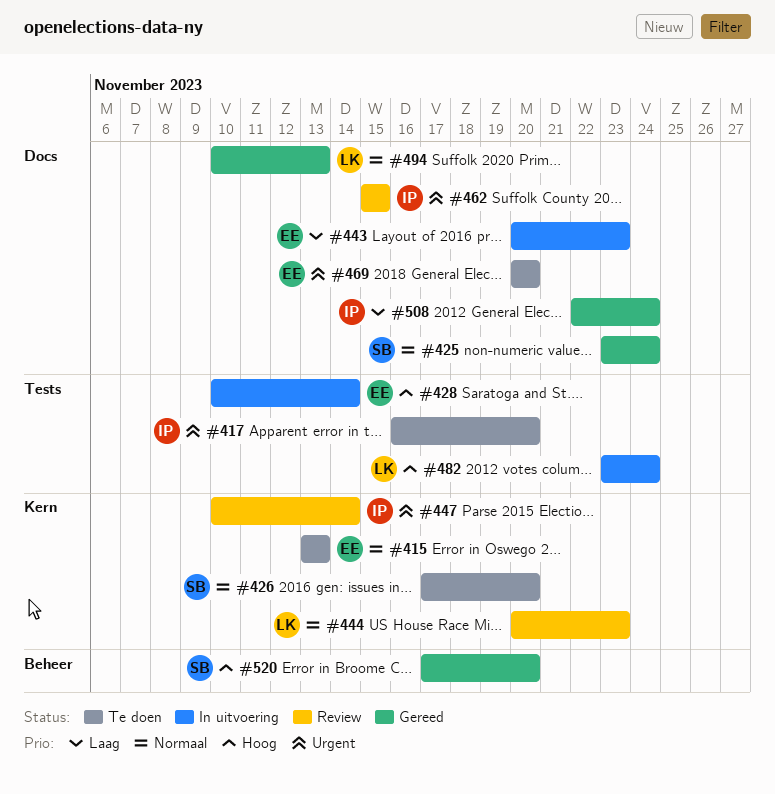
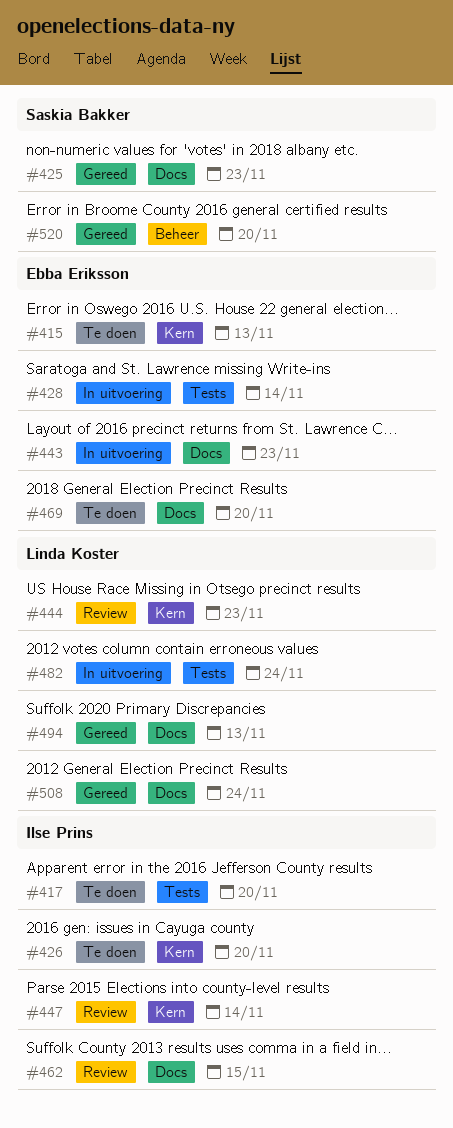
#425, due: Nov 24 -> Nov 23
#426, owner: Saskia Bakker -> Ilse Prins
#508, owner: Ilse Prins -> Linda Koster

